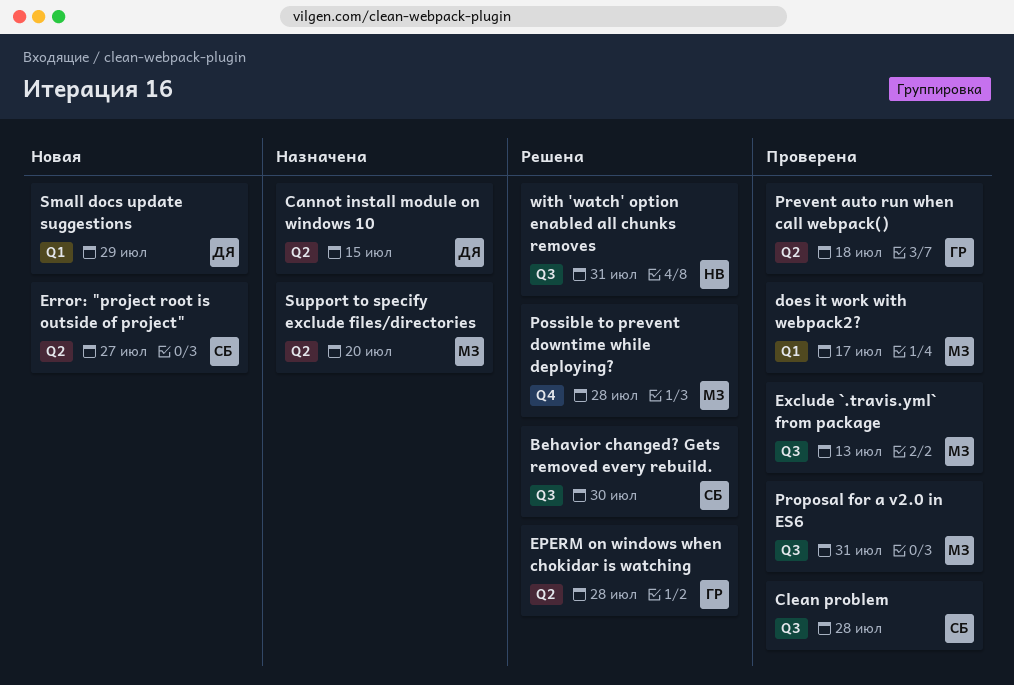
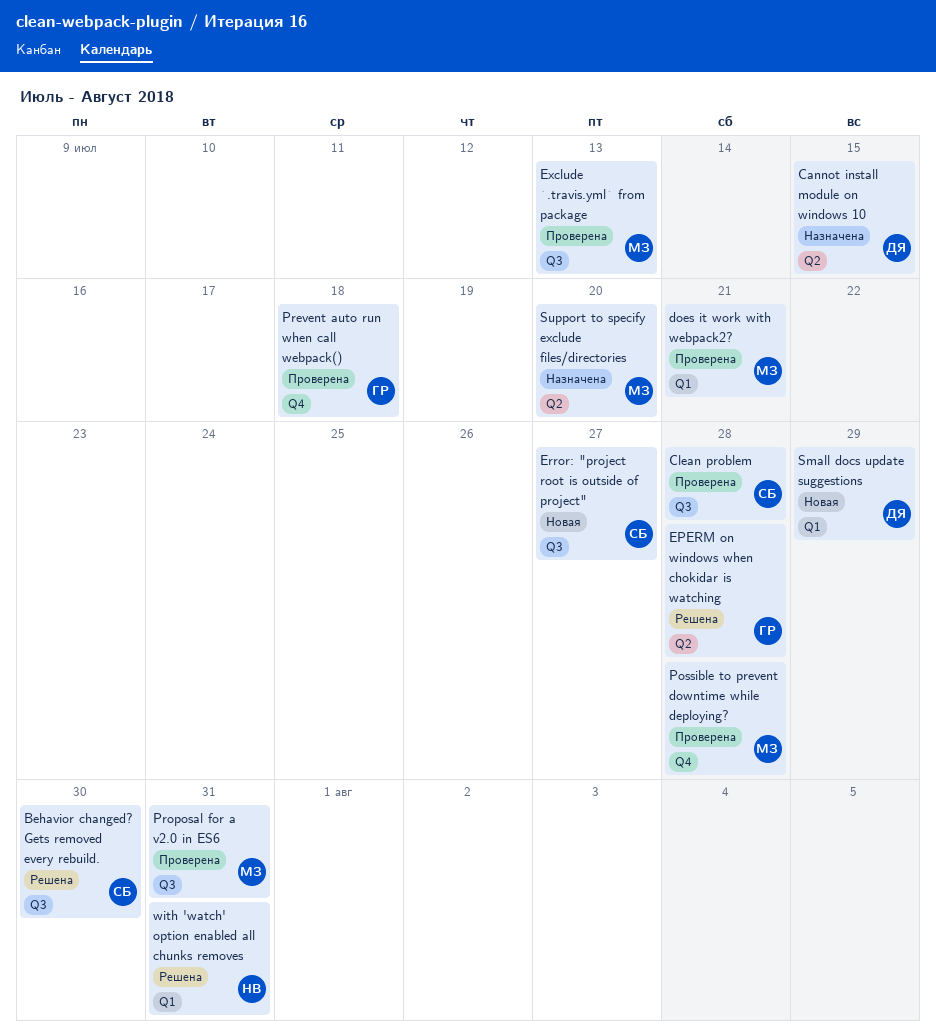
does it work with webpack2?, due: Jul 17 -> Jul 21
Error: "project root is outside of project", label: Q2 -> Q3
Possible to prevent downtime while deploying?, status: Решена -> Проверена
Prevent auto run when call webpack(), label: Q2 -> Q4
with 'watch' option enabled all chunks removes, label: Q3 -> Q1

